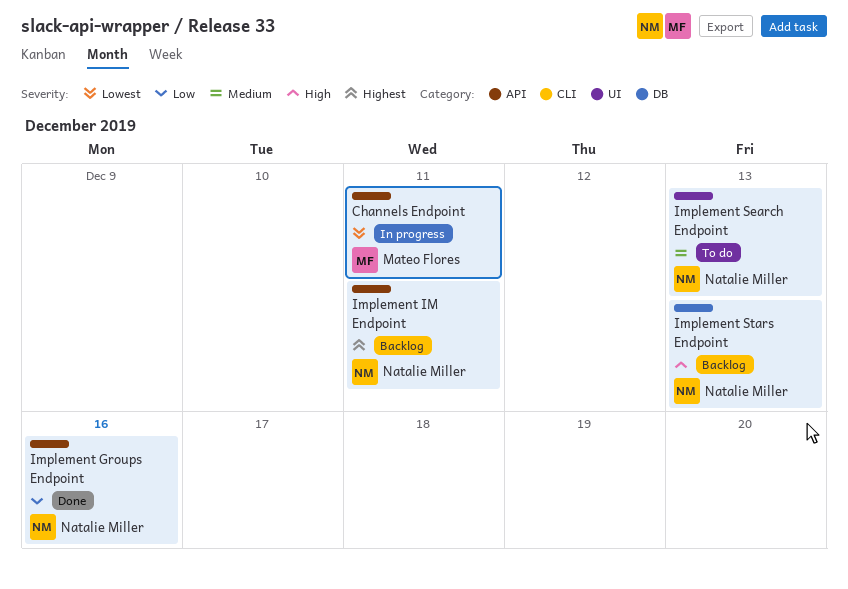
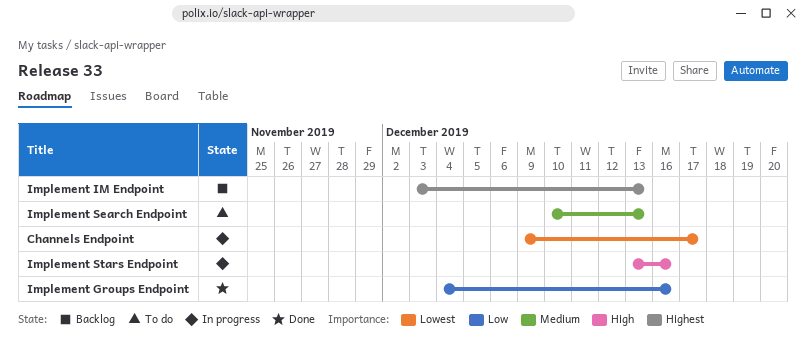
Channels Endpoint, due: Dec 11 -> Dec 17
Implement IM Endpoint, due: Dec 11 -> Dec 13
Implement Stars Endpoint, status: Backlog -> In progress
Implement Stars Endpoint, due: Dec 13 -> Dec 16

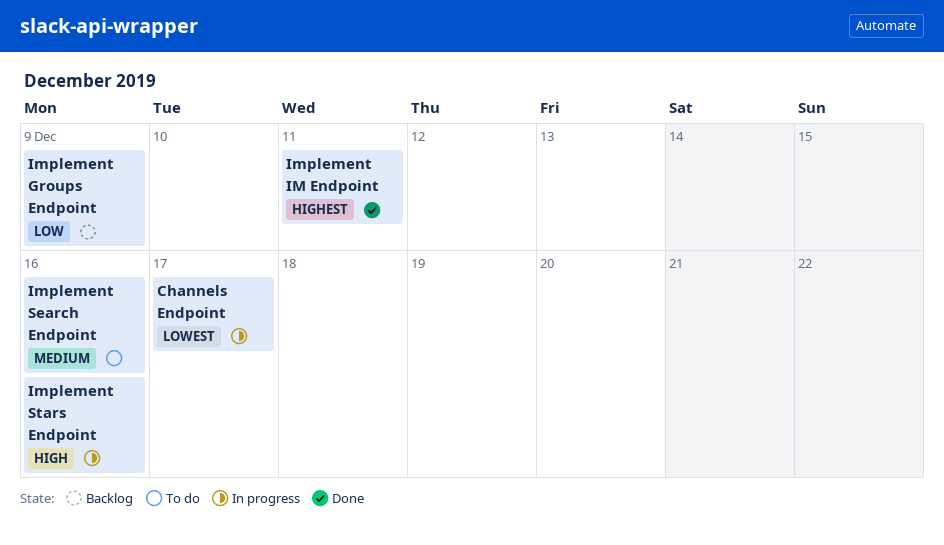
Implement Groups Endpoint, status: Done -> Backlog
Implement Groups Endpoint, due: Dec 16 -> Dec 9
Implement IM Endpoint, status: Backlog -> Done
Implement IM Endpoint, due: Dec 13 -> Dec 11
Implement Search Endpoint, due: Dec 13 -> Dec 16

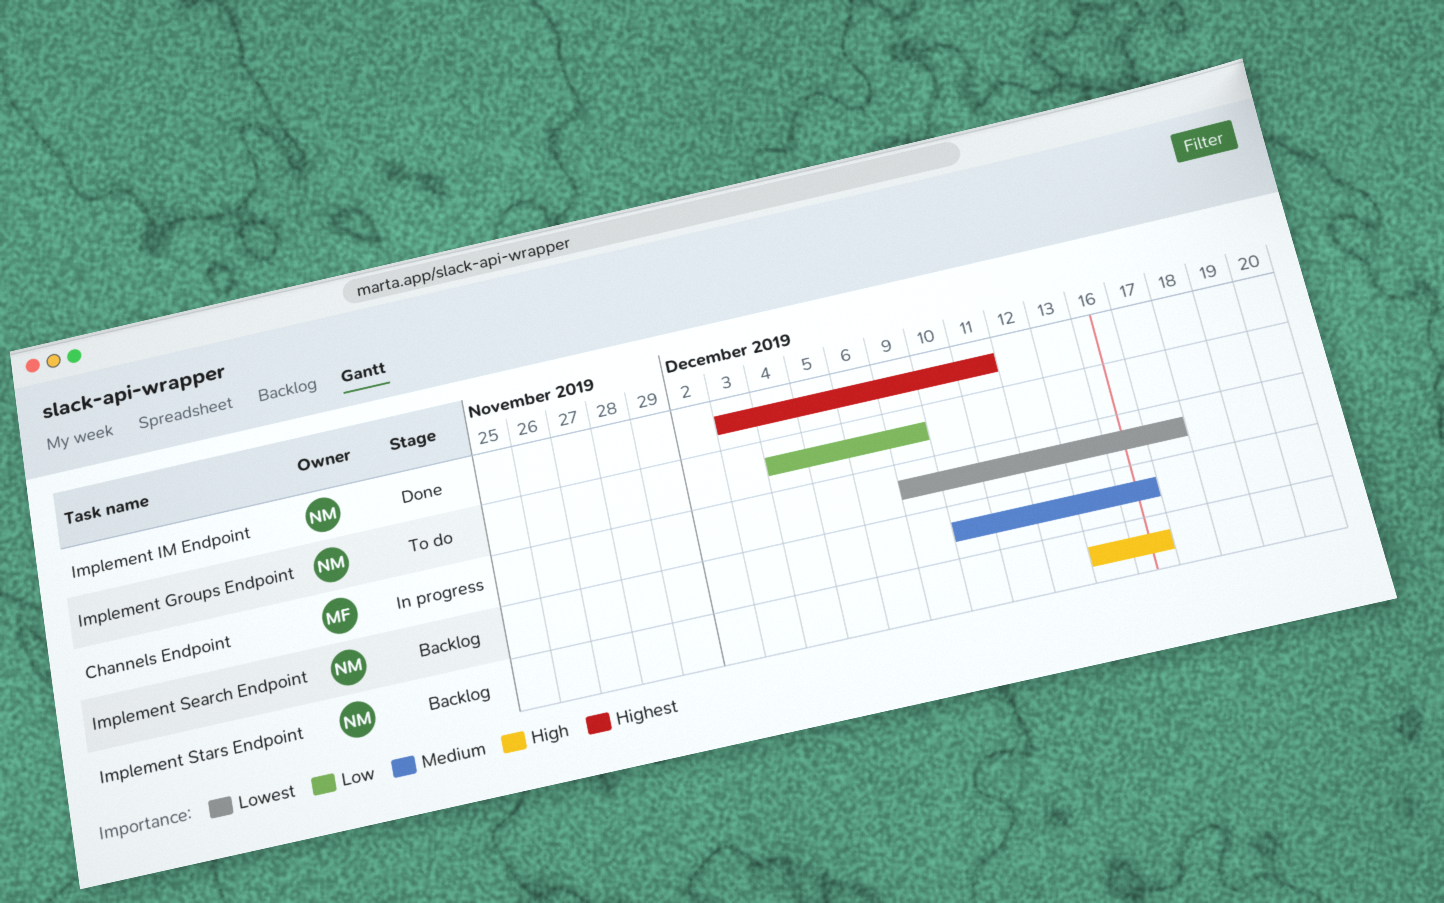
Implement Groups Endpoint, status: Backlog -> To do
Implement Search Endpoint, status: To do -> Backlog
Implement Stars Endpoint, status: In progress -> Backlog

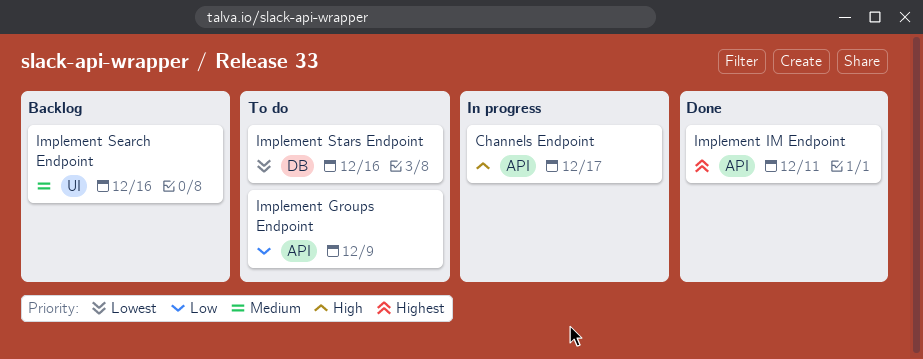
Channels Endpoint, priority: Lowest -> High
Implement Stars Endpoint, status: Backlog -> To do
Implement Stars Endpoint, priority: High -> Lowest

